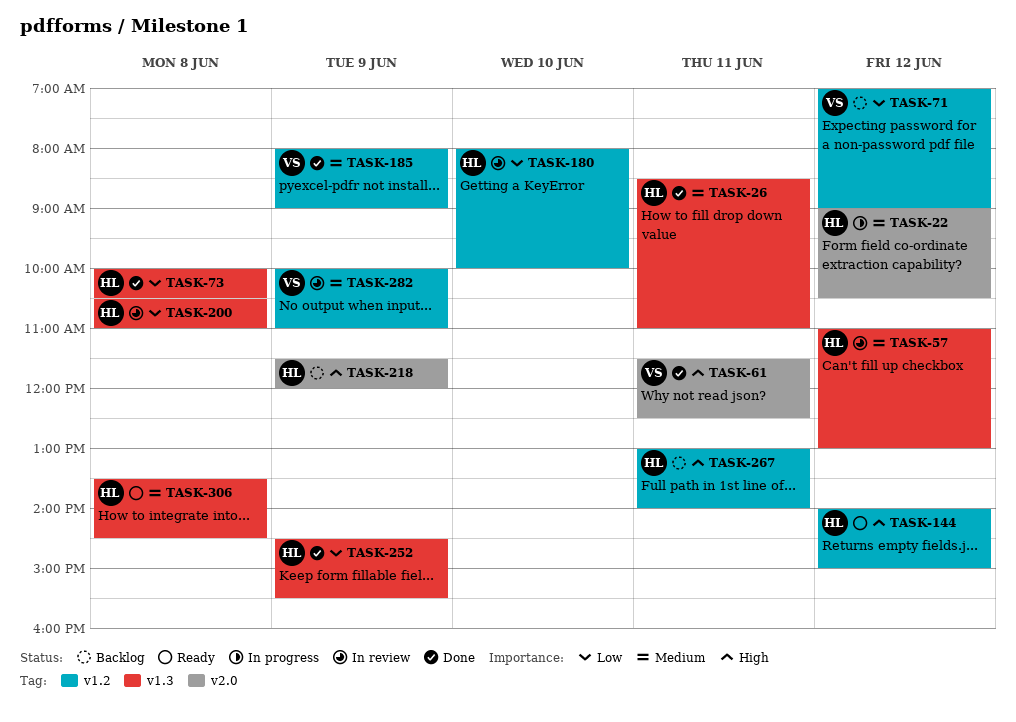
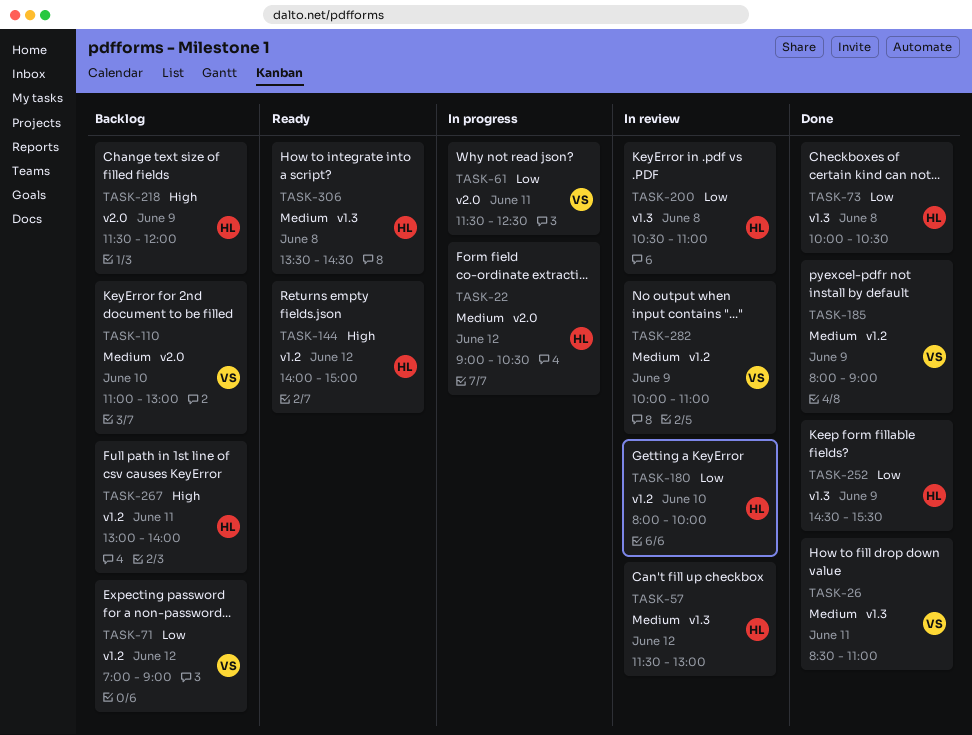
TASK-26, owner: HL -> VS
TASK-57, begins: 11:00 -> 11:30
TASK-61, status: Done -> In progress
TASK-61, priority: High -> Low
TASK-110: none -> present

